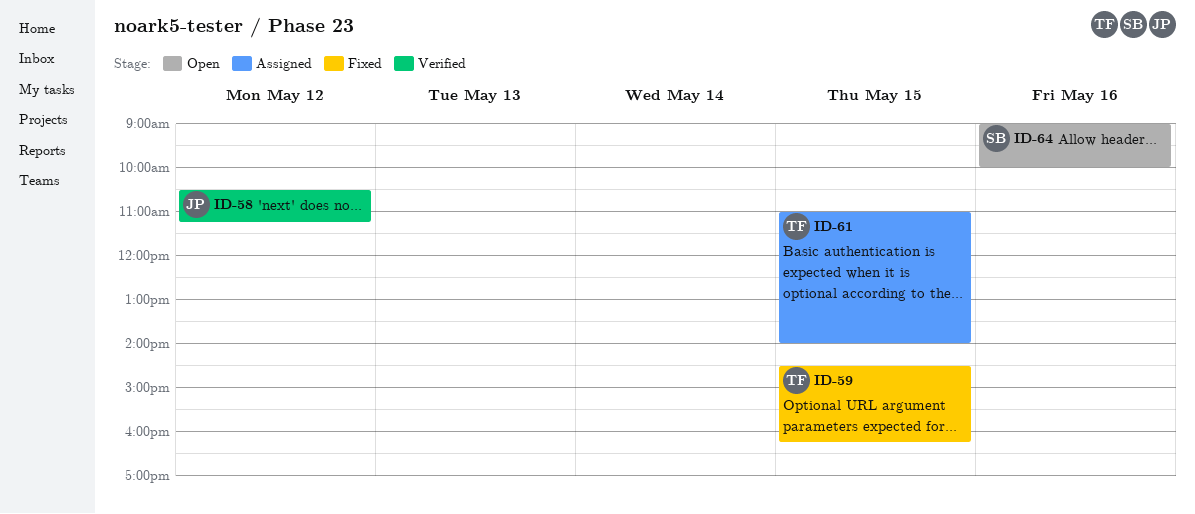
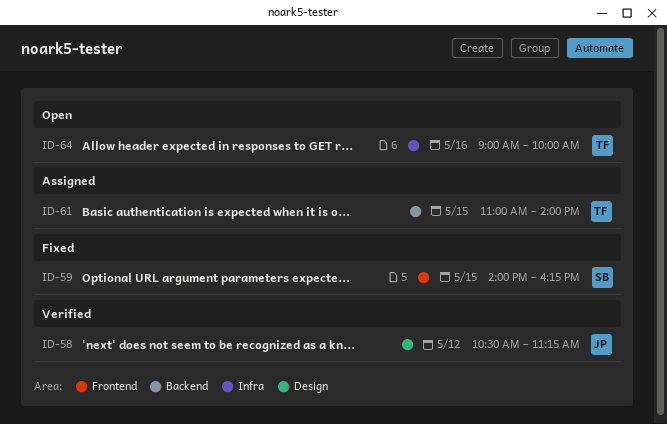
ID-59, owner: TF -> SB
ID-59, begins: 14:30 -> 14:00
ID-64, owner: SB -> TF

